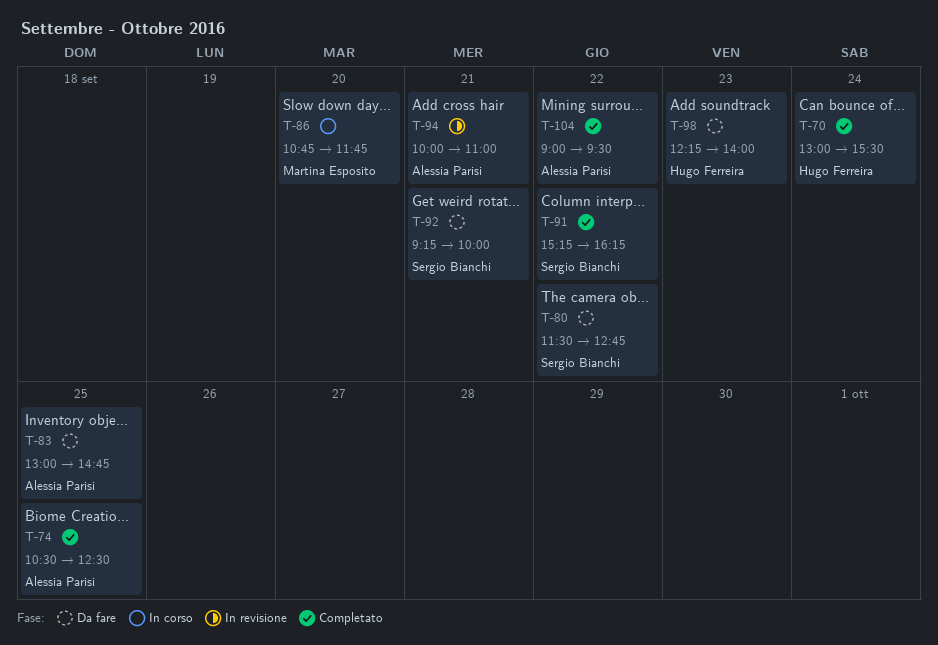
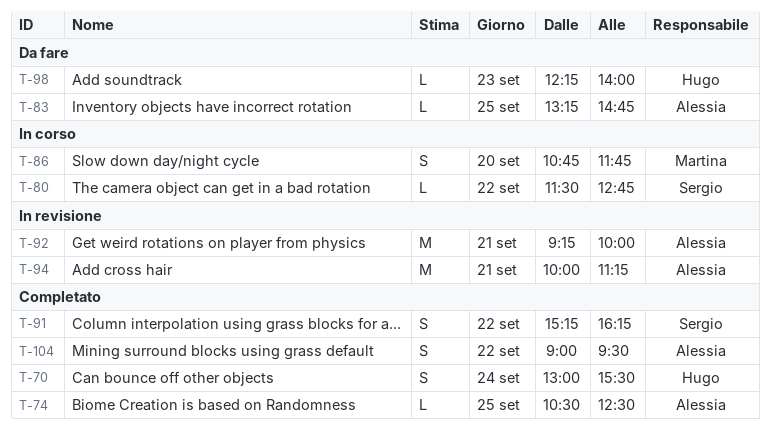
T-80, status: Da fare -> In corso
T-83, begins: 13:00 -> 13:15
T-92, status: Da fare -> In revisione
T-92, owner: Sergio Bianchi -> Alessia Parisi
T-94, ends: 11:00 -> 11:15

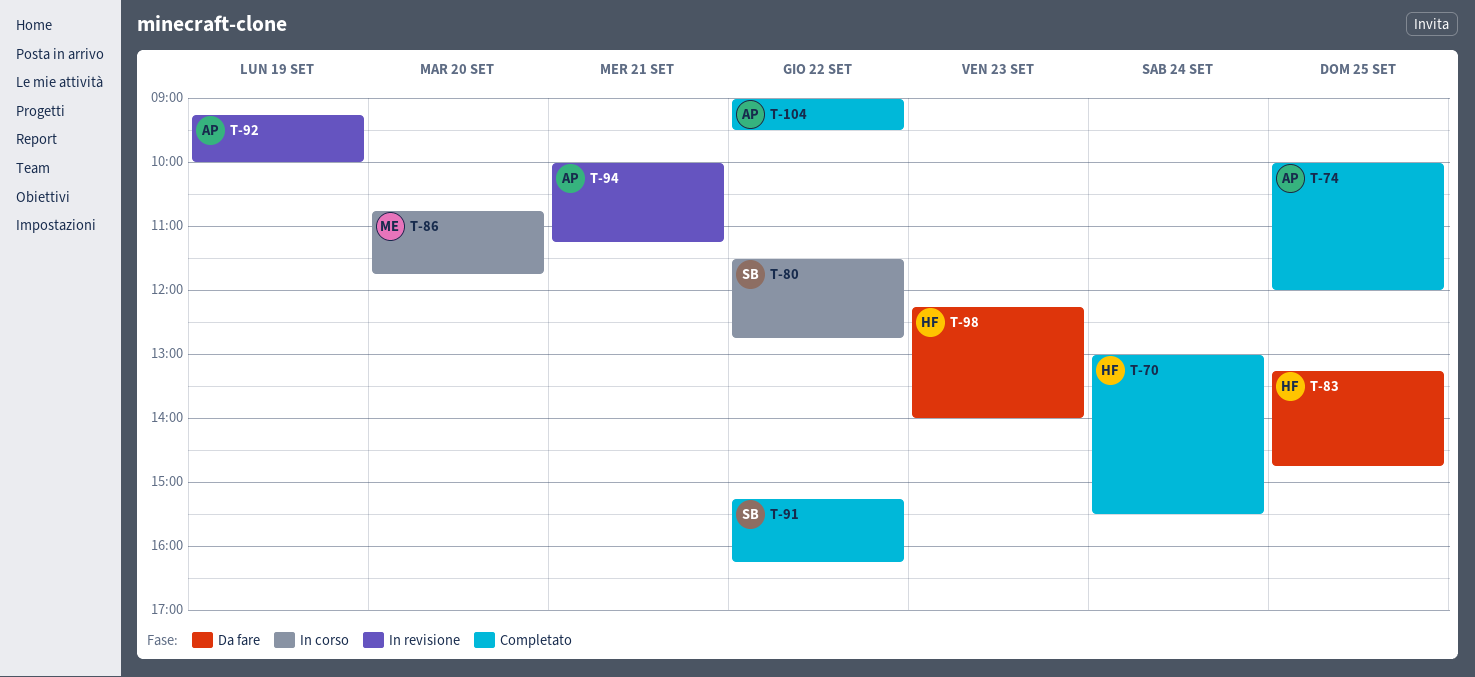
T-74, begins: 10:30 -> 10:00
T-74, ends: 12:30 -> 12:00
T-83, owner: Alessia -> Hugo
T-92, day: Sep 21 -> Sep 19

